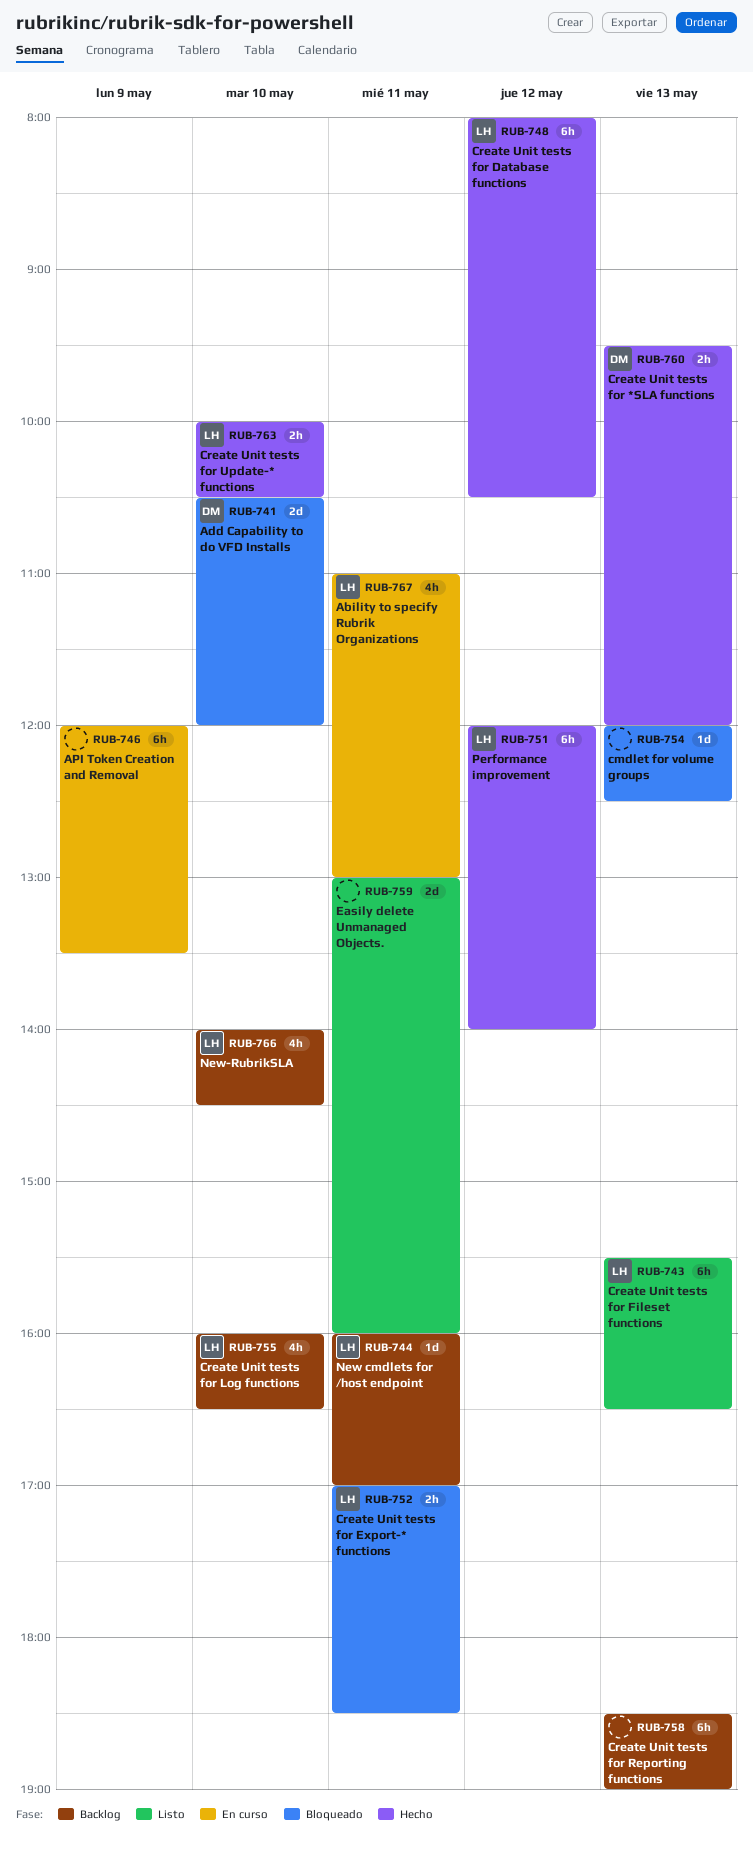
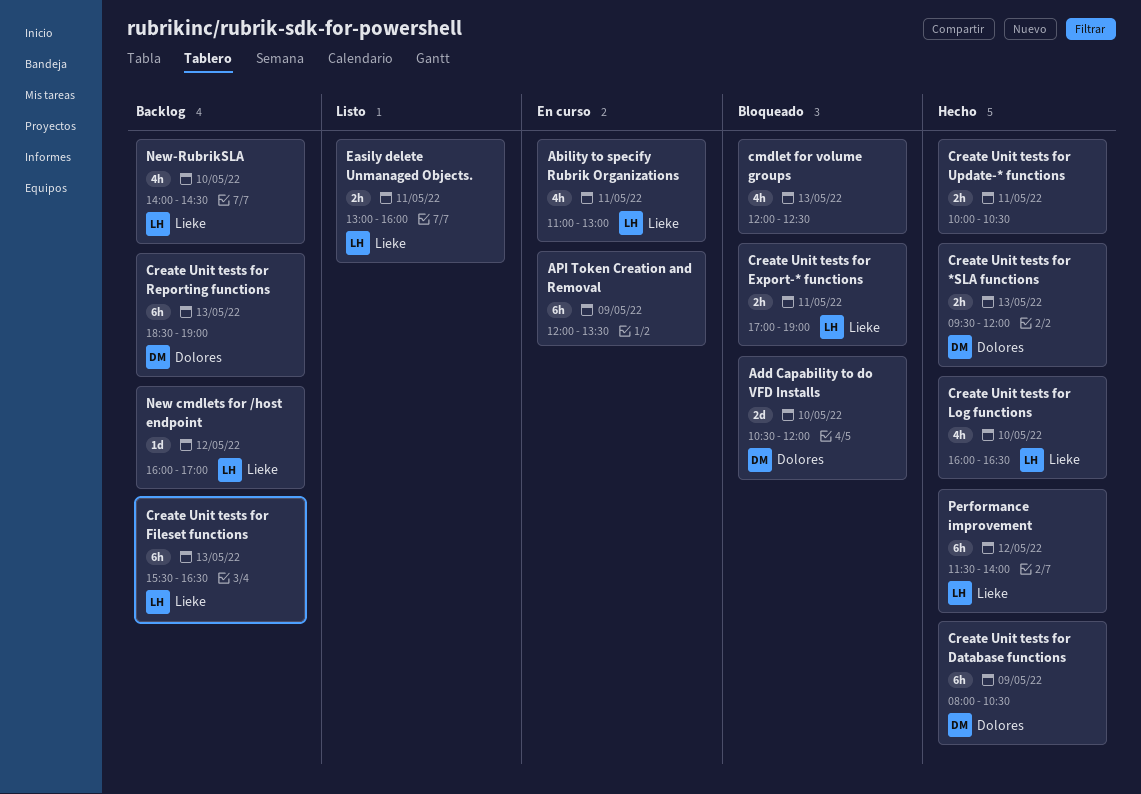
cmdlet for volume groups, estimate: 1d -> 4h
Create Unit tests for Database functions, owner: Lieke -> Dolores
Create Unit tests for Database functions, day: May 12 -> May 9
Create Unit tests for Export-* functions, ends: 18:30 -> 19:00
Create Unit tests for Fileset functions, status: Listo -> Backlog
Create Unit tests for Log functions, status: Backlog -> Hecho
Create Unit tests for Reporting functions, owner: none -> Dolores
Create Unit tests for Update-* functions, owner: Lieke -> none
Create Unit tests for Update-* functions, day: May 10 -> May 11
Easily delete Unmanaged Objects., owner: none -> Lieke
Easily delete Unmanaged Objects., estimate: 2d -> 2h
New cmdlets for /host endpoint, day: May 11 -> May 12
Performance improvement, begins: 12:00 -> 11:30

